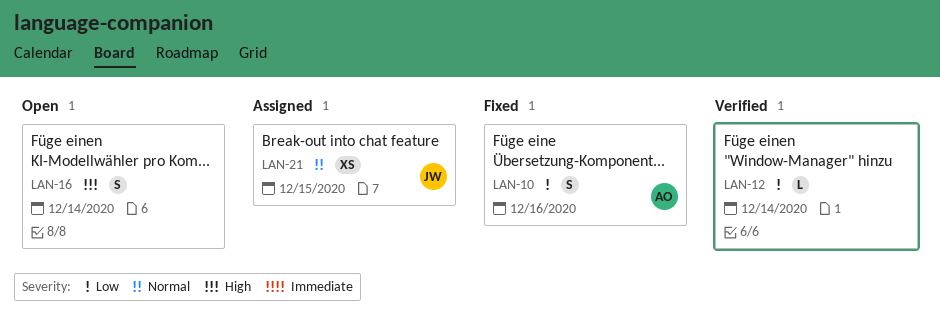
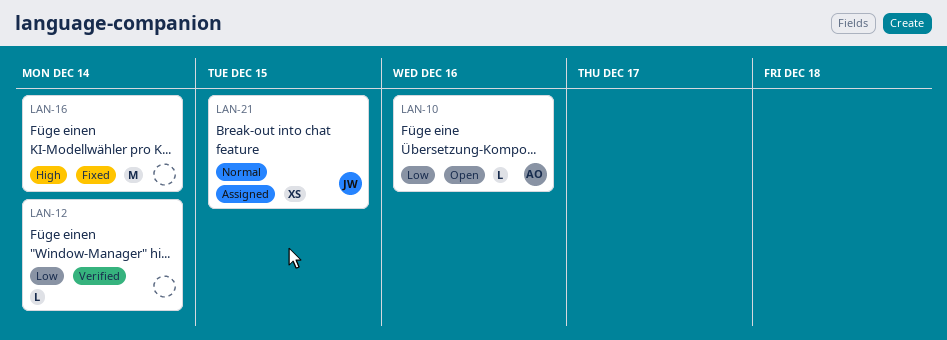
LAN-10, status: Fixed -> Open
LAN-10, estimate: S -> L
LAN-16, status: Open -> Fixed
LAN-16, estimate: S -> M

